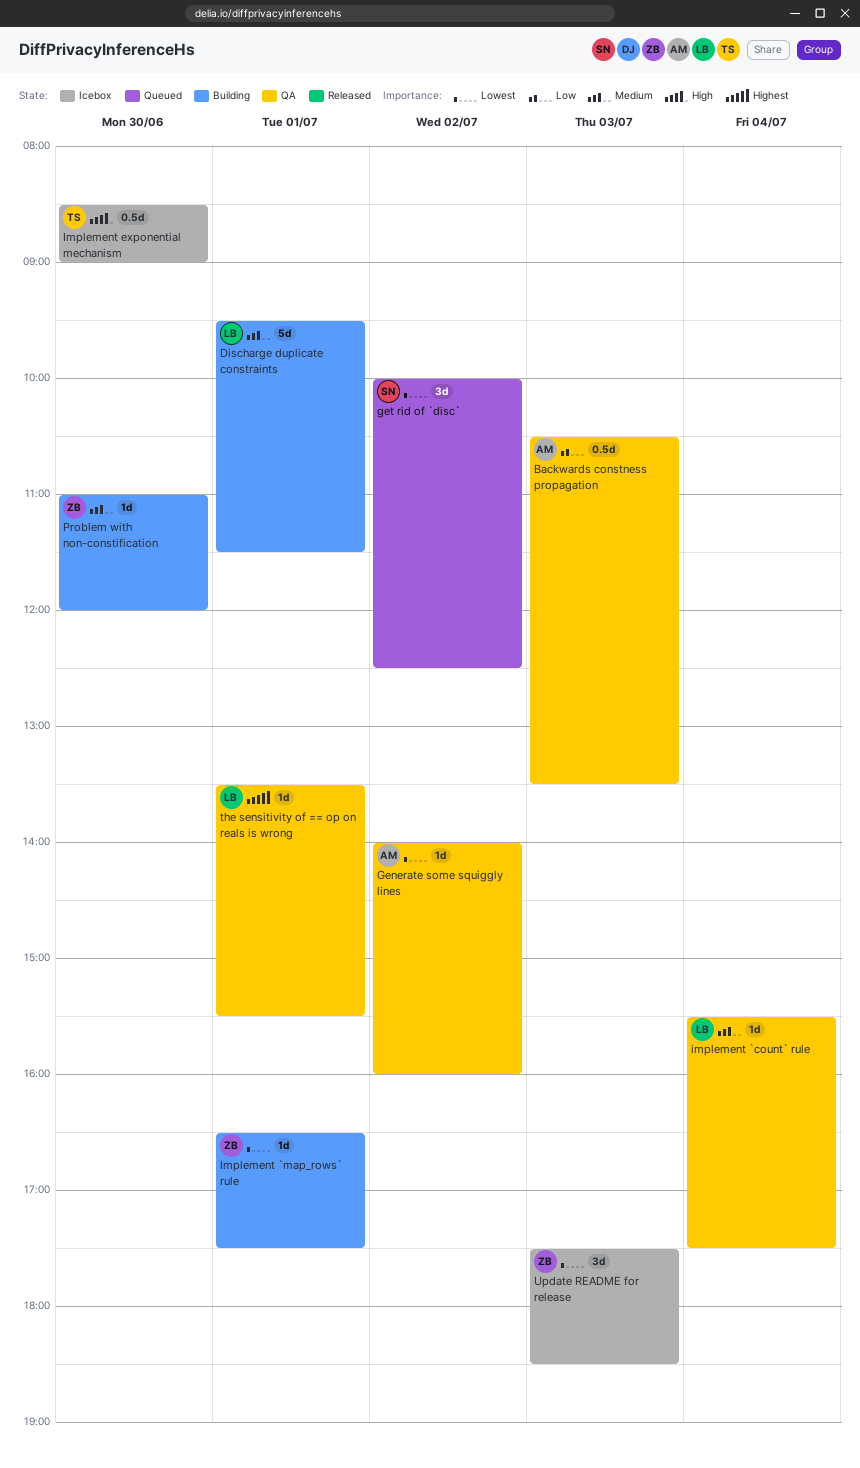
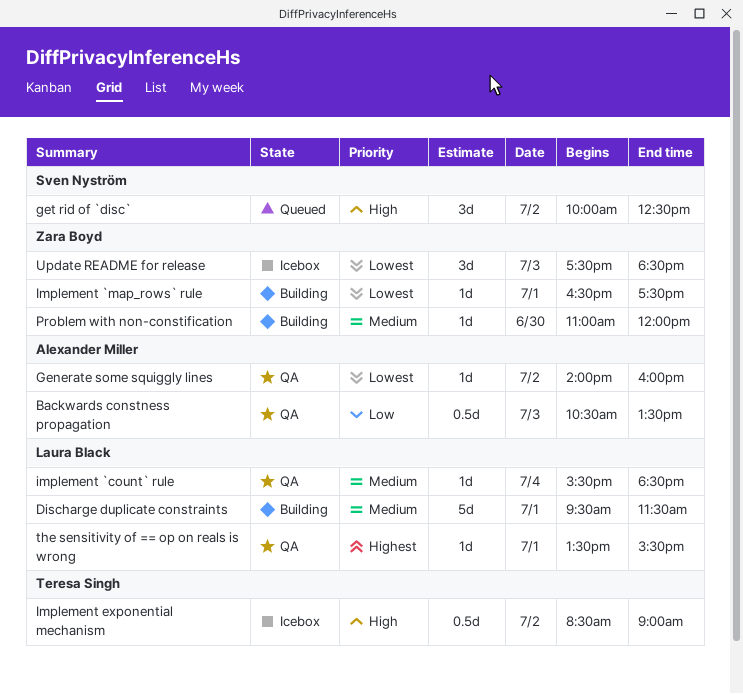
get rid of `disc`, priority: Lowest -> High
implement `count` rule, ends: 17:30 -> 18:30
Implement exponential mechanism, day: Jun 30 -> Jul 2

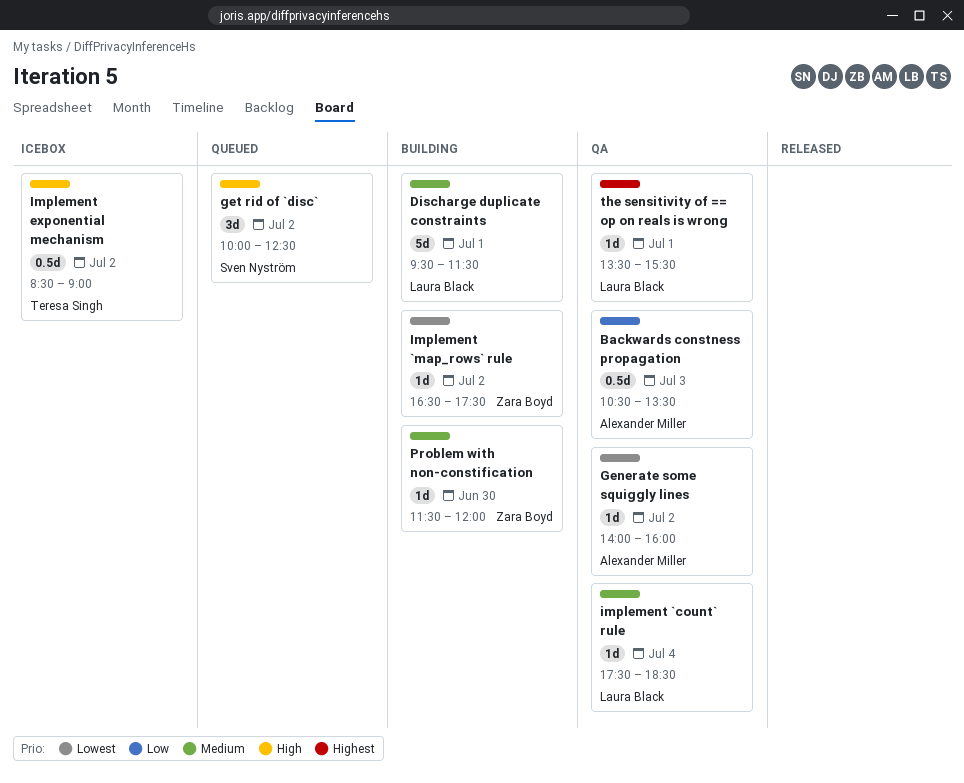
implement `count` rule, begins: 15:30 -> 17:30
Implement `map_rows` rule, day: Jul 1 -> Jul 2
Problem with non-constification, begins: 11:00 -> 11:30
Update README for release: present -> none

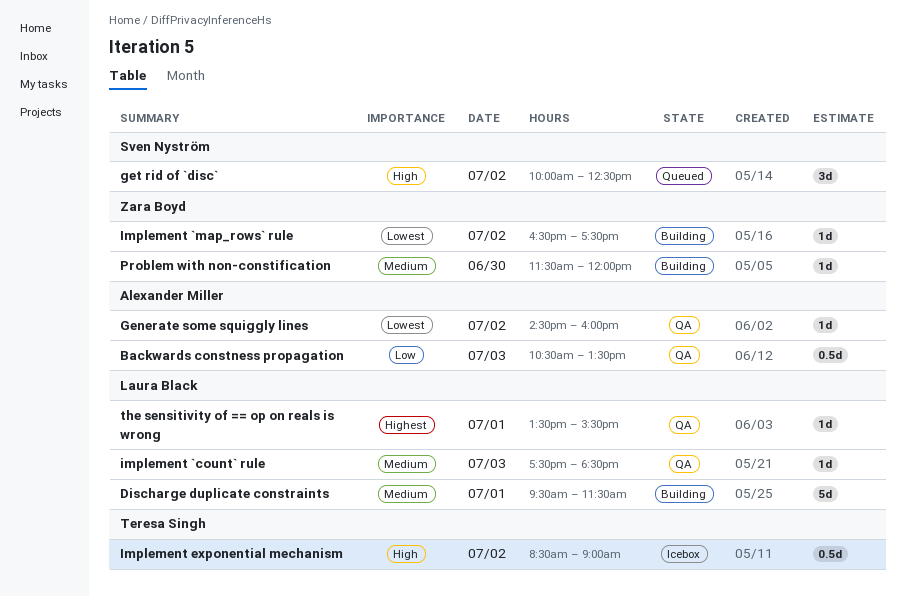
Generate some squiggly lines, begins: 14:00 -> 14:30
implement `count` rule, day: Jul 4 -> Jul 3

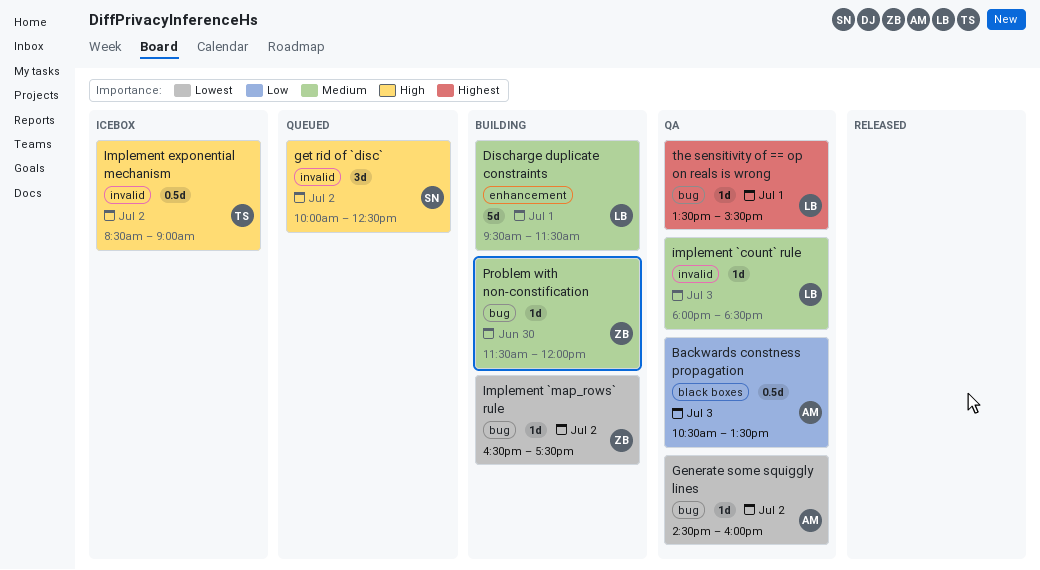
implement `count` rule, begins: 17:30 -> 18:00

